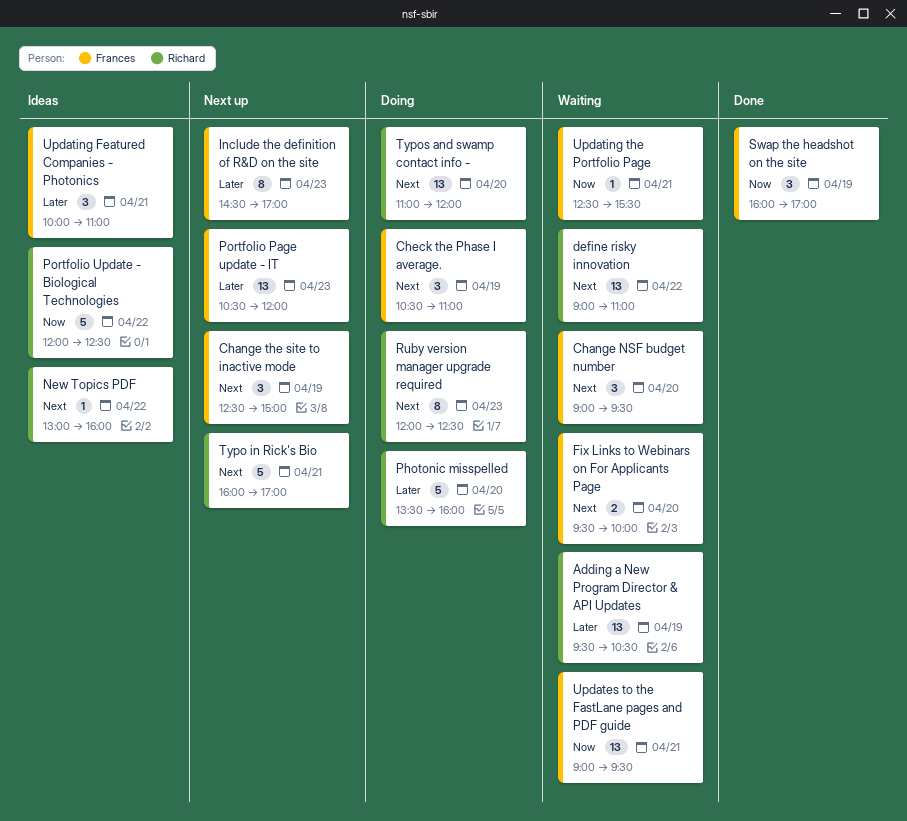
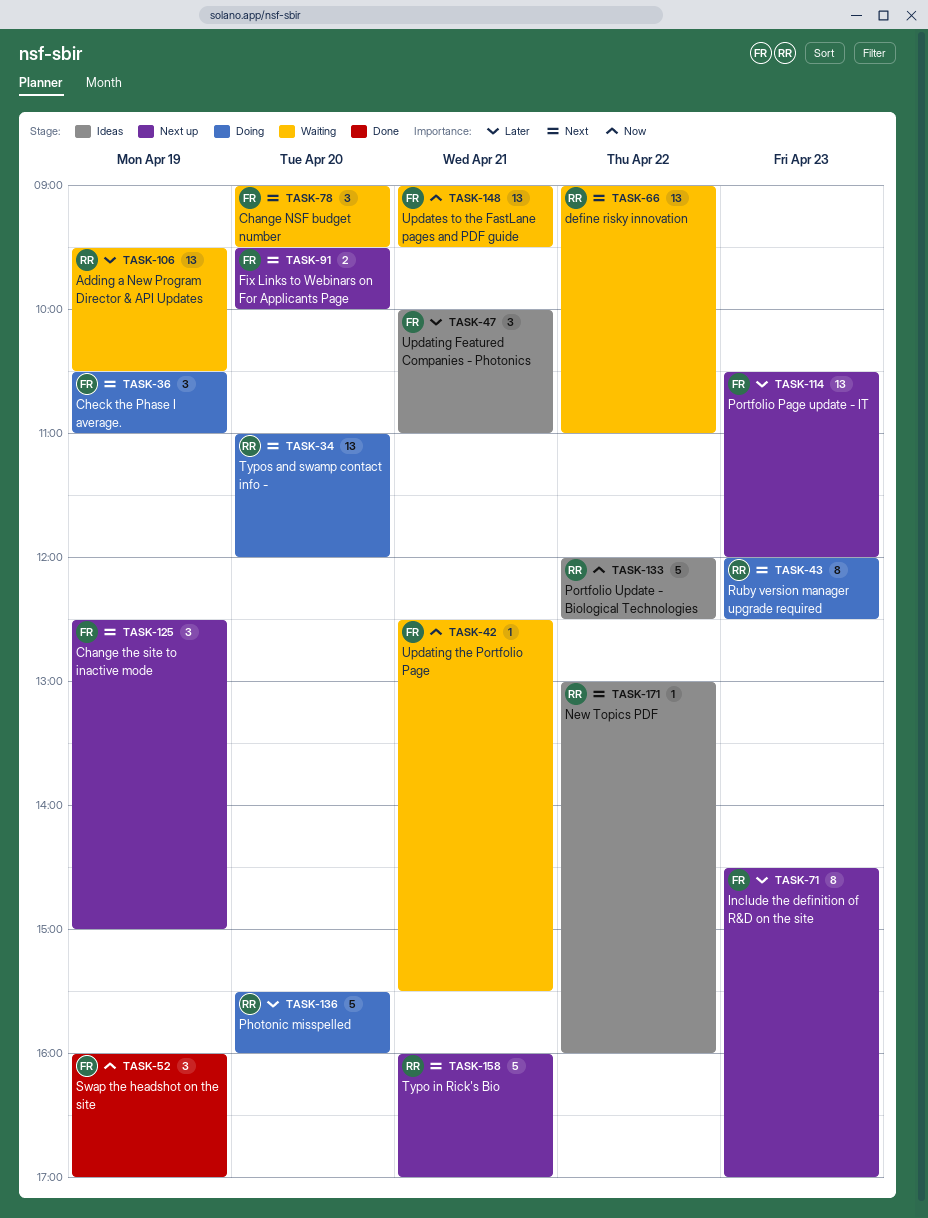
Fix Links to Webinars on For Applicants Page, status: Waiting -> Next up
Photonic misspelled, begins: 13:30 -> 15:30

